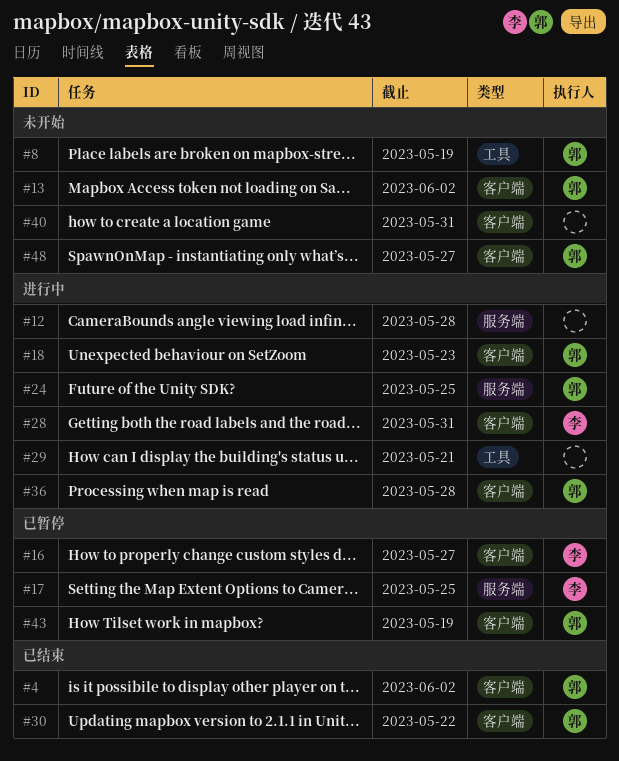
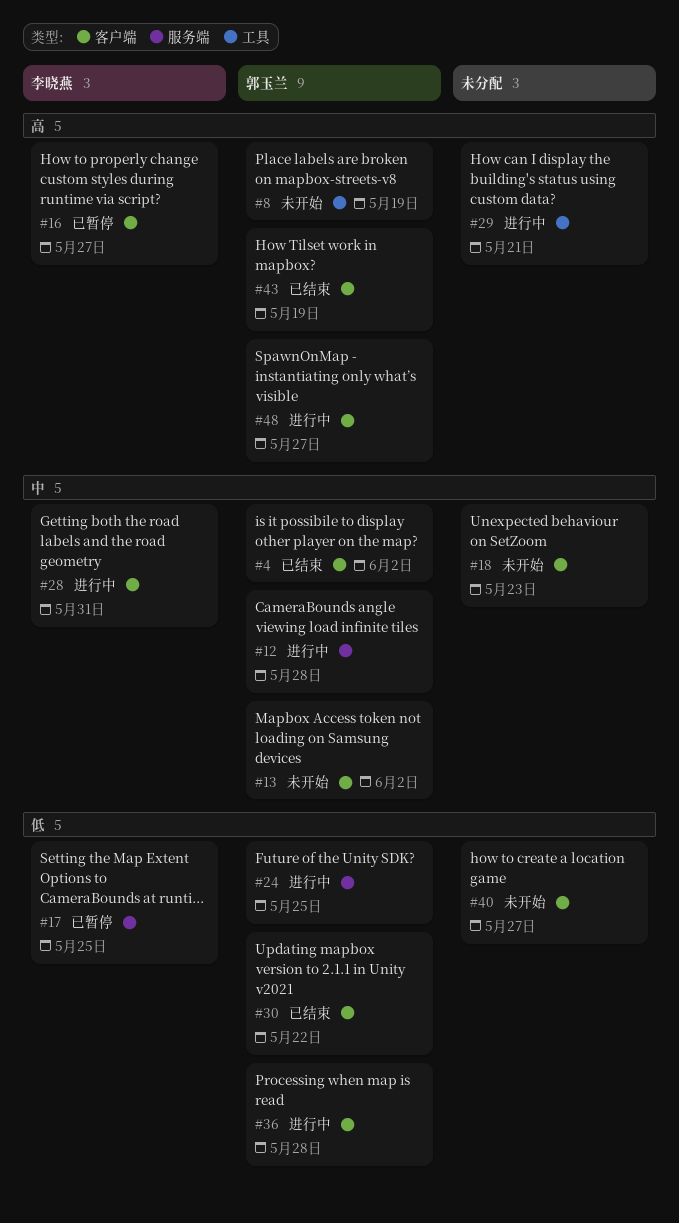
#12, owner: none -> 郭玉兰
#18, status: 进行中 -> 未开始
#18, owner: 郭玉兰 -> none
#40, due: May 31 -> May 27
#43, status: 已暂停 -> 已结束
#48, status: 未开始 -> 进行中

